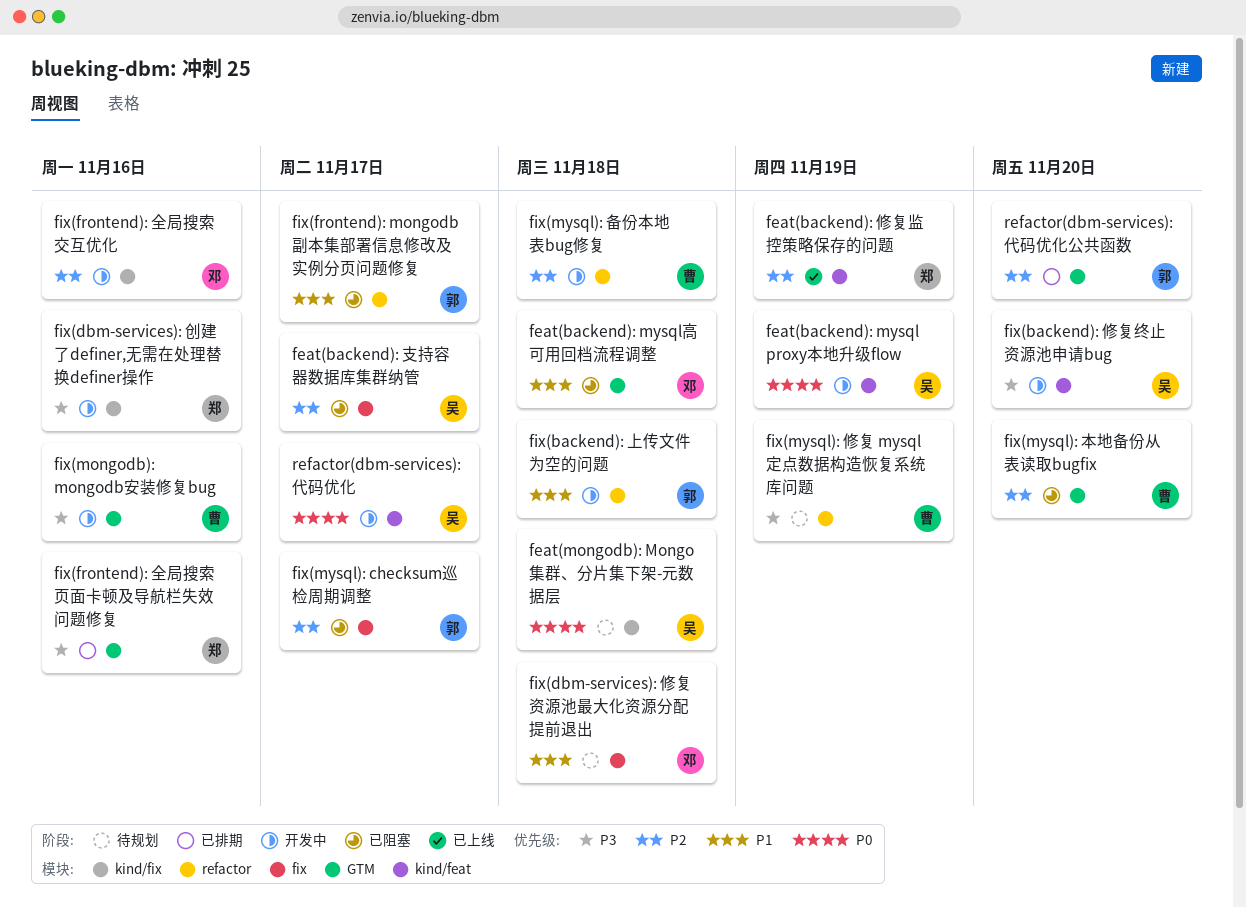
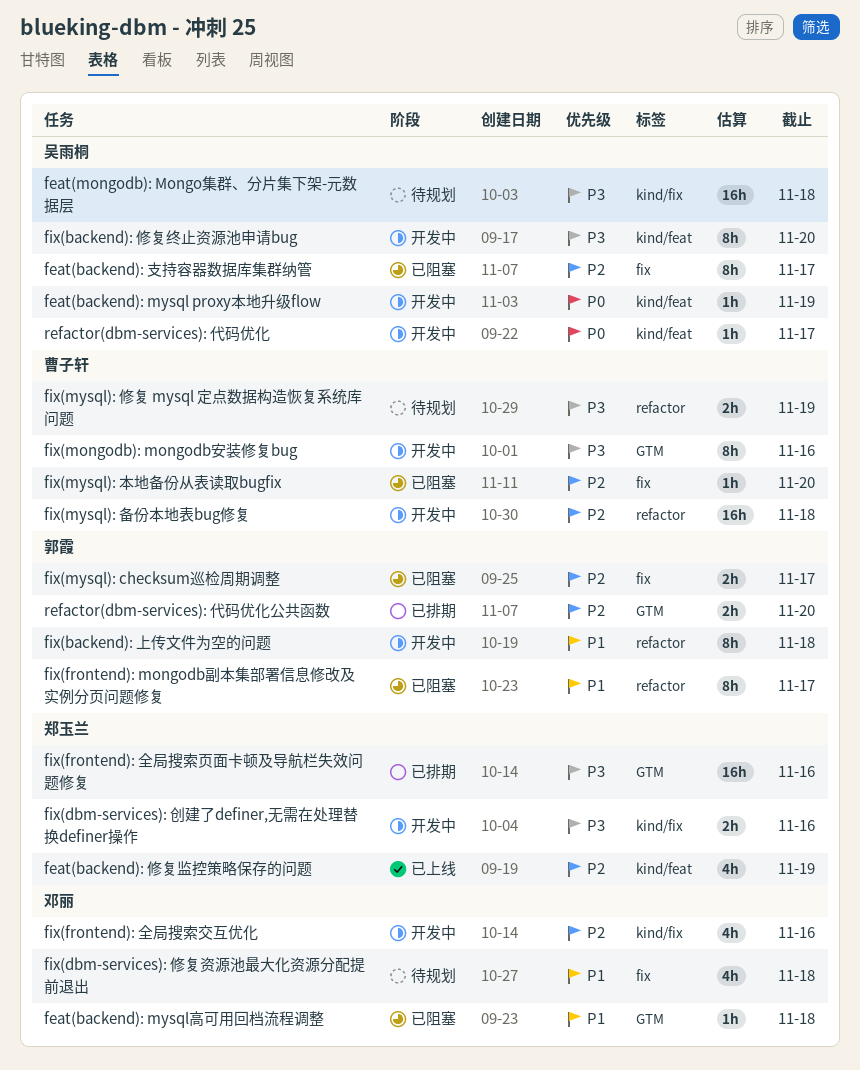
feat(mongodb): Mongo集群、分片集下架-元数据层, priority: P0 -> P3
fix(mysql): 本地备份从表读取bugfix, label: GTM -> fix

